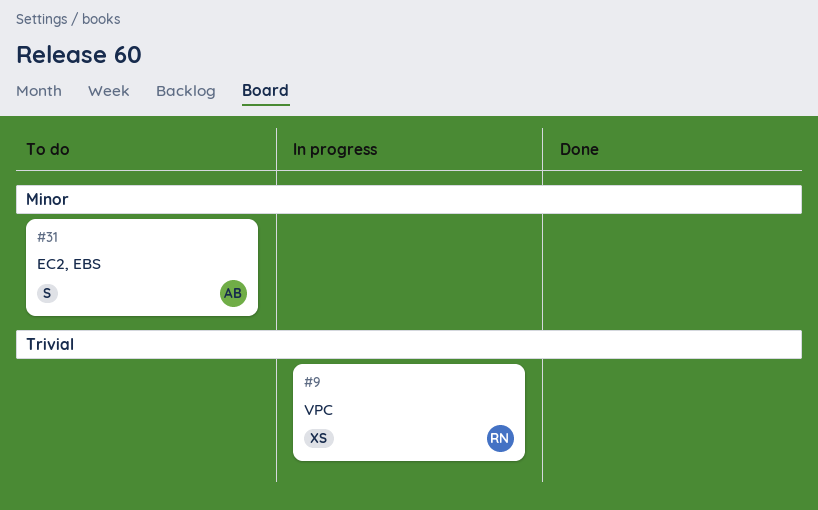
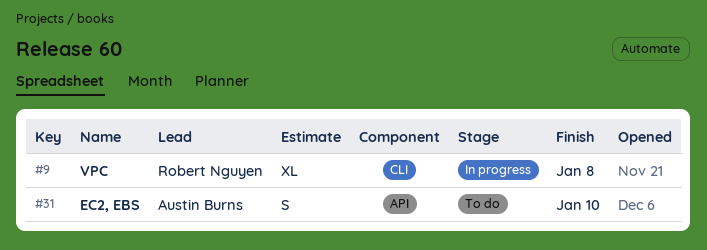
#9, estimate: XS -> XL

